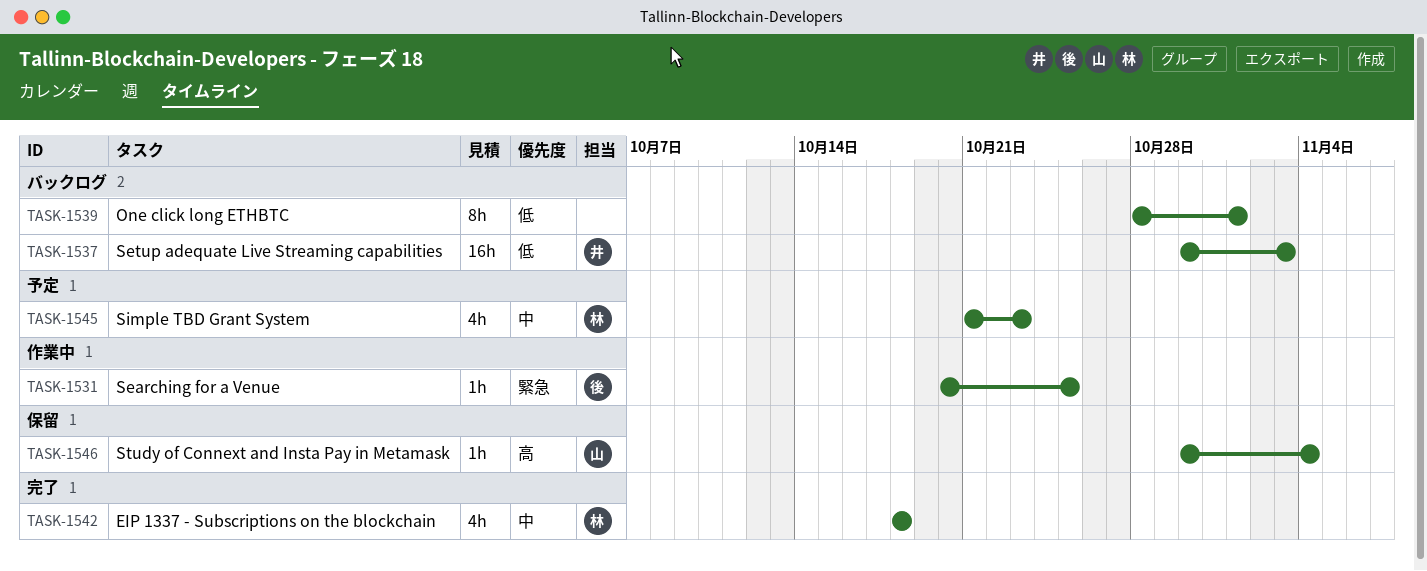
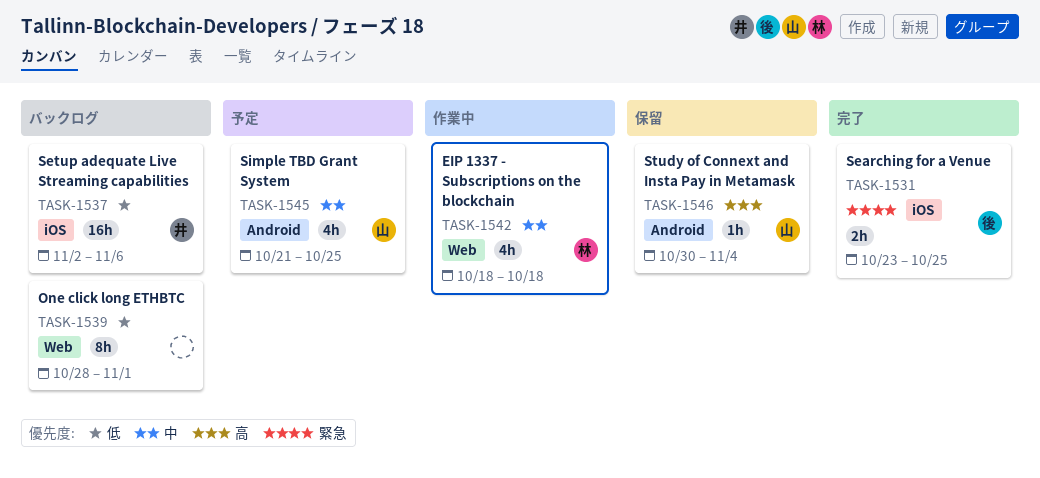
TASK-1531, status: 作業中 -> 完了
TASK-1531, estimate: 1h -> 2h
TASK-1531, start: Oct 20 -> Oct 23
TASK-1537, start: Oct 30 -> Nov 2
TASK-1537, due: Nov 3 -> Nov 6
TASK-1542, status: 完了 -> 作業中
TASK-1545, owner: 林 -> 山
TASK-1545, due: Oct 23 -> Oct 25

